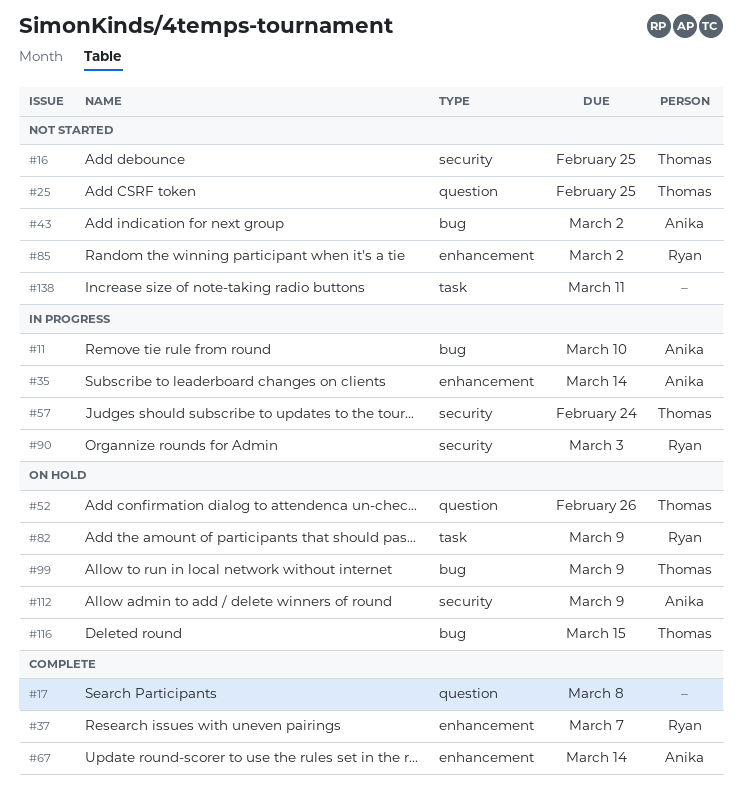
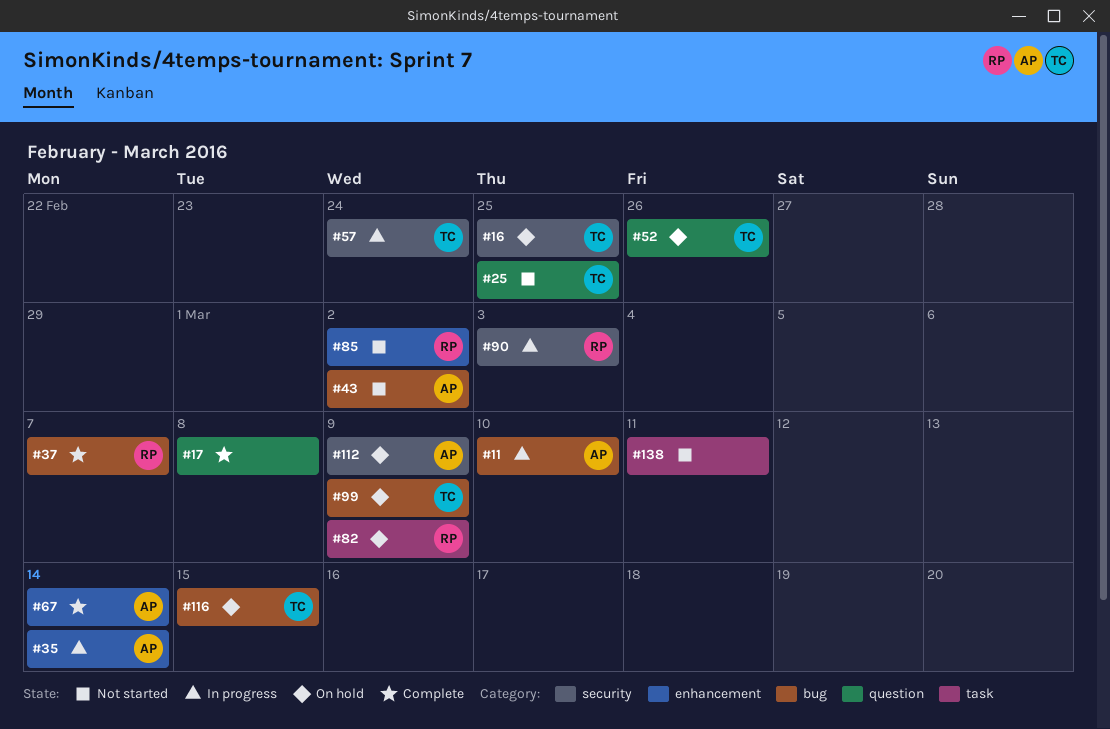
#16, status: Not started -> On hold
#37, label: enhancement -> bug

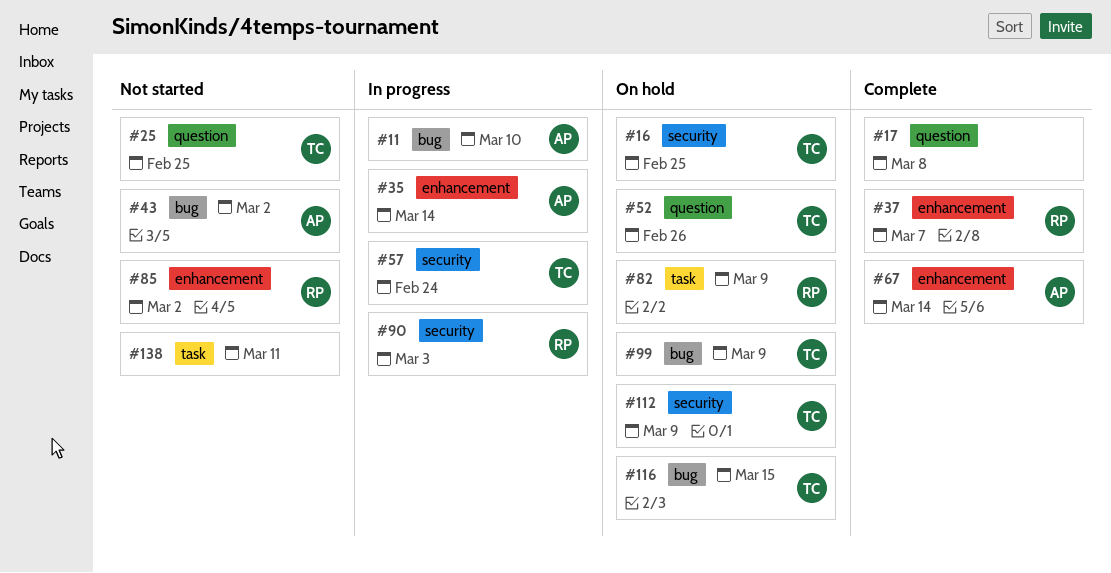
#37, label: bug -> enhancement
#112, owner: AP -> TC

